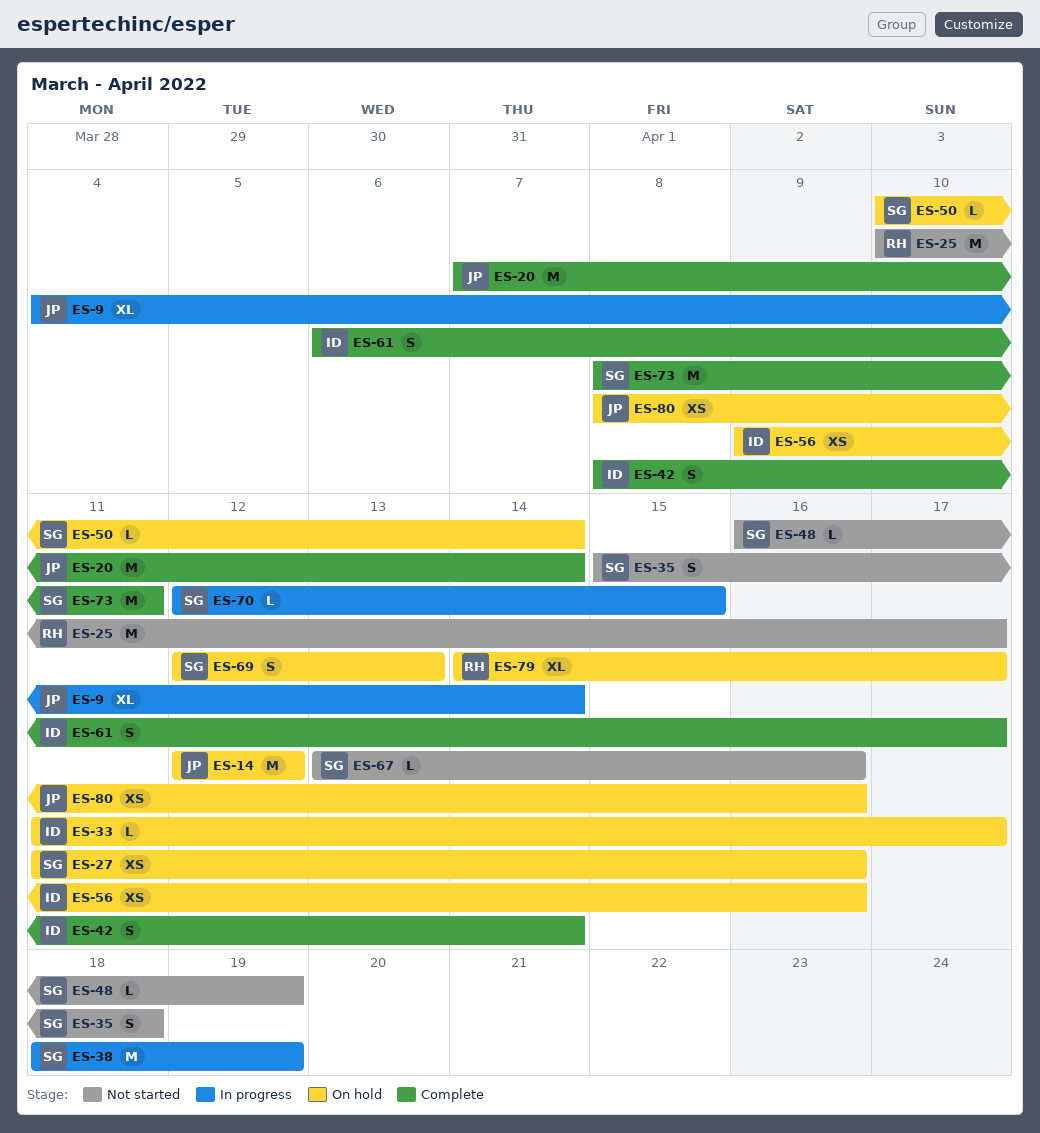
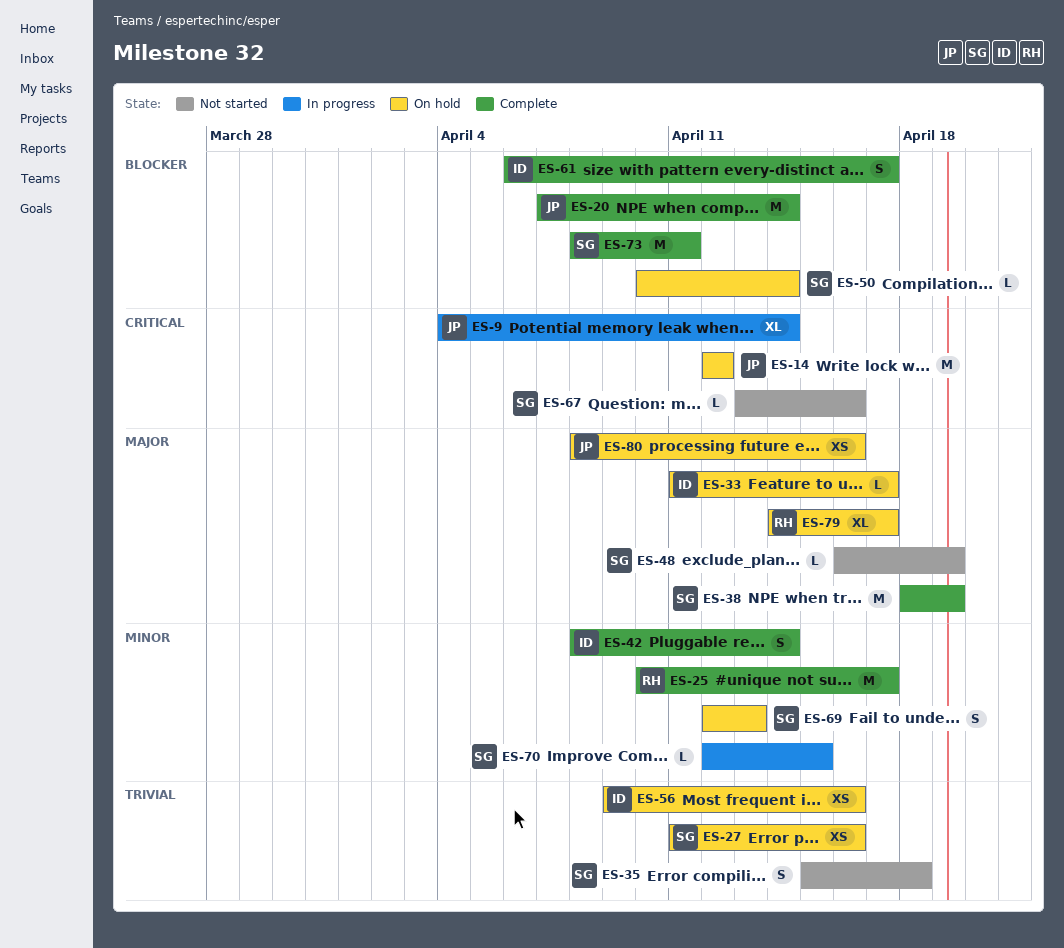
ES-25, status: Not started -> Complete
ES-38, status: In progress -> Complete

